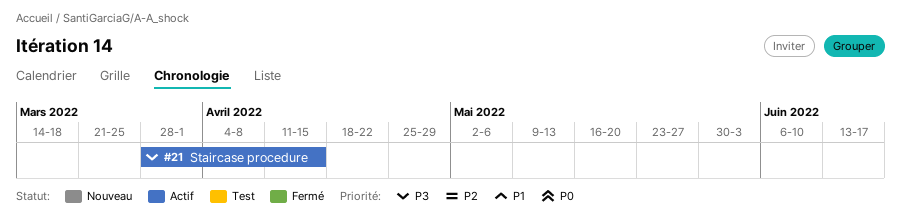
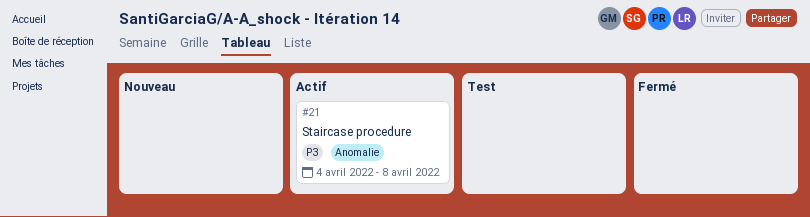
#21, start: Mar 28 -> Apr 4
#21, due: Apr 15 -> Apr 8

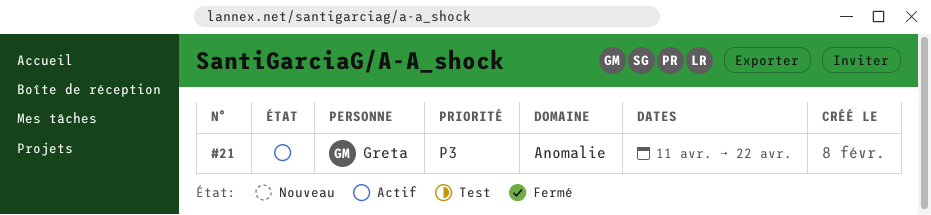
#21, start: Apr 4 -> Apr 11
#21, due: Apr 8 -> Apr 22

